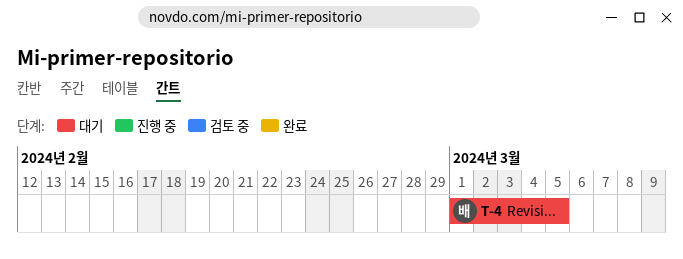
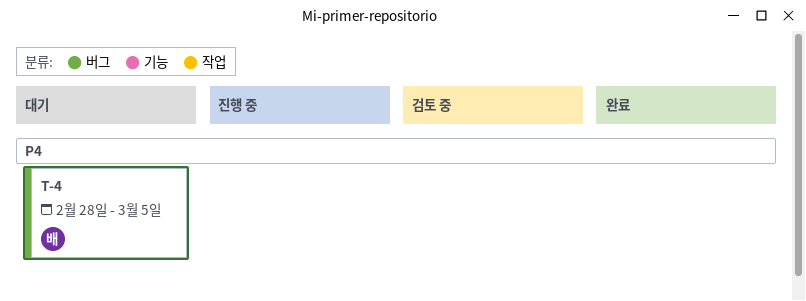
T-4, start: Mar 1 -> Feb 28

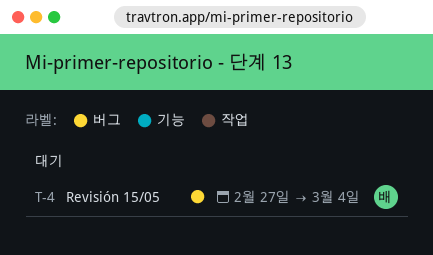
T-4, start: Feb 28 -> Feb 27
T-4, due: Mar 5 -> Mar 4

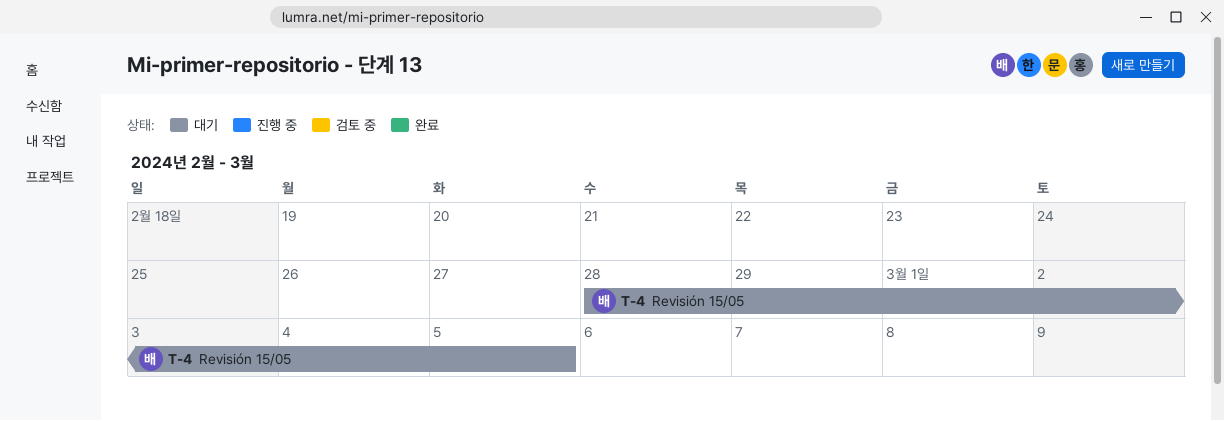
T-4, start: Feb 27 -> Feb 28
T-4, due: Mar 4 -> Mar 5

